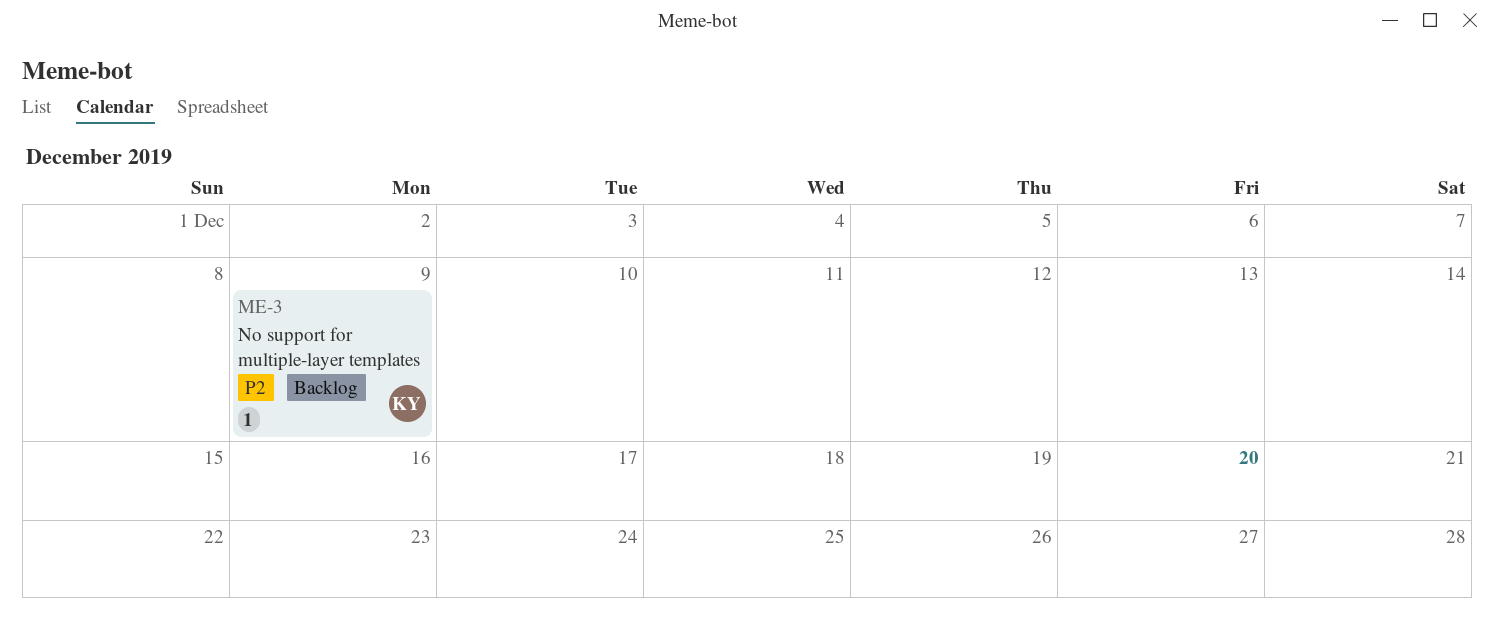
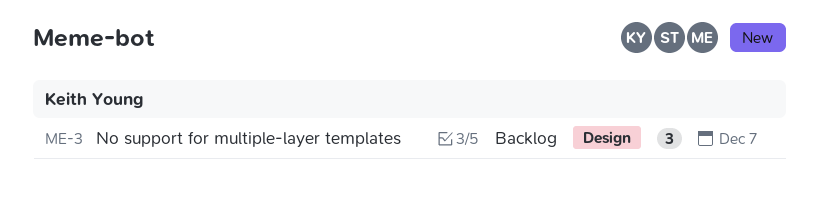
ME-3, estimate: 1 -> 3
ME-3, due: Dec 9 -> Dec 7

